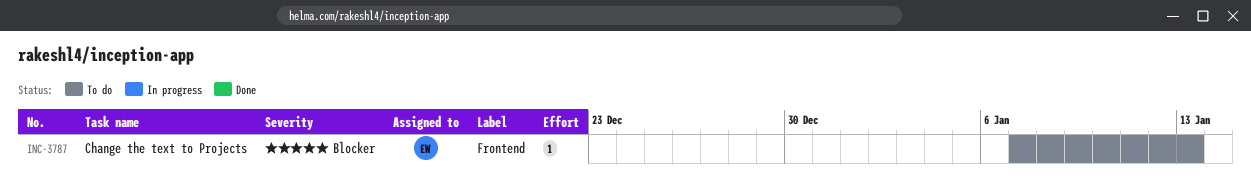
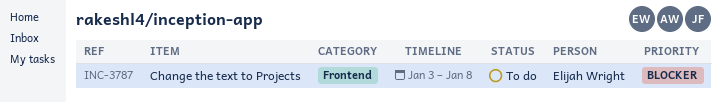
INC-3787, start: Jan 7 -> Jan 3
INC-3787, due: Jan 13 -> Jan 8

